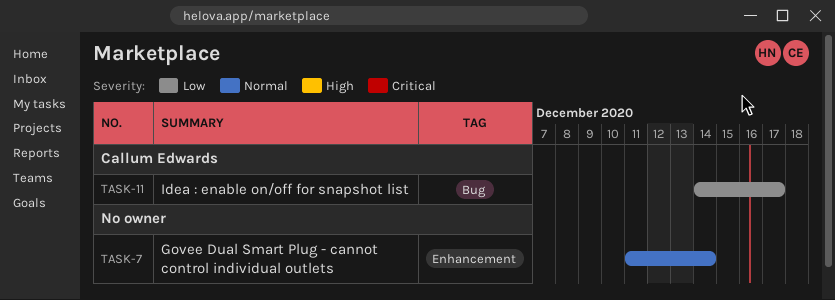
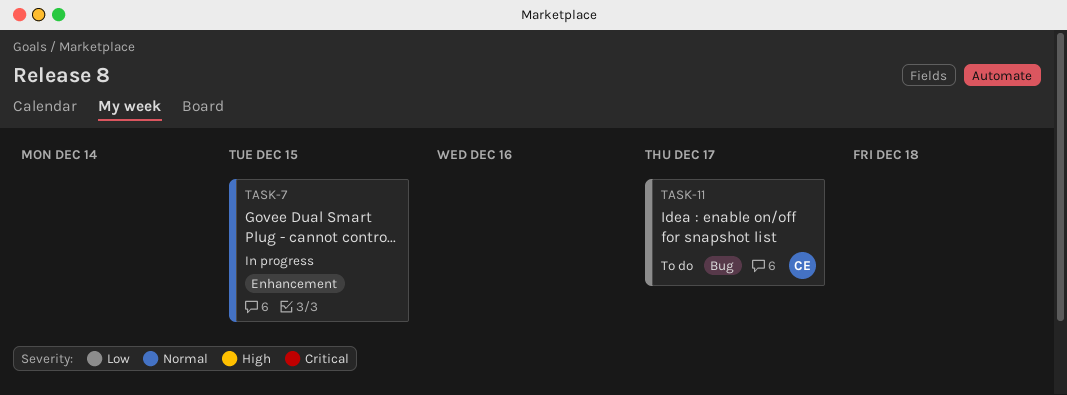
TASK-7, due: Dec 14 -> Dec 15

